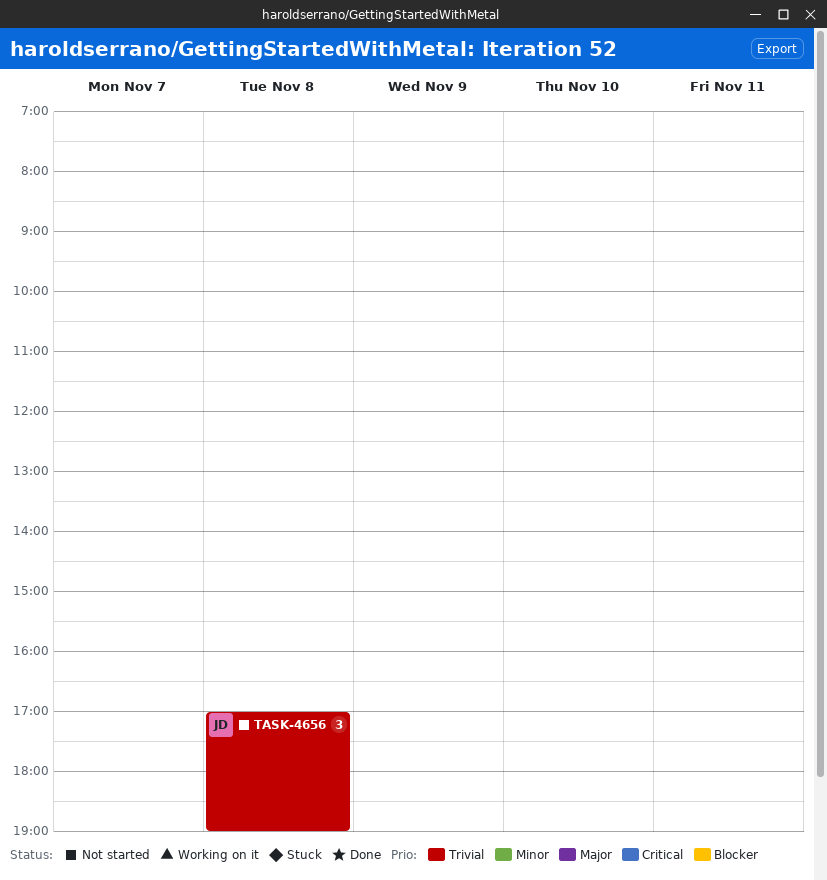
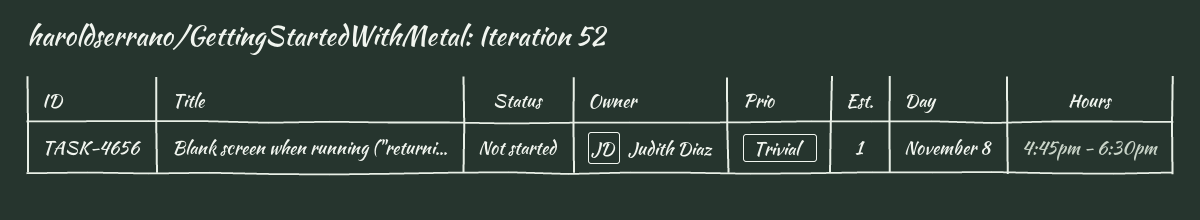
TASK-4656, estimate: 3 -> 1
TASK-4656, begins: 17:00 -> 16:45
TASK-4656, ends: 19:00 -> 18:30

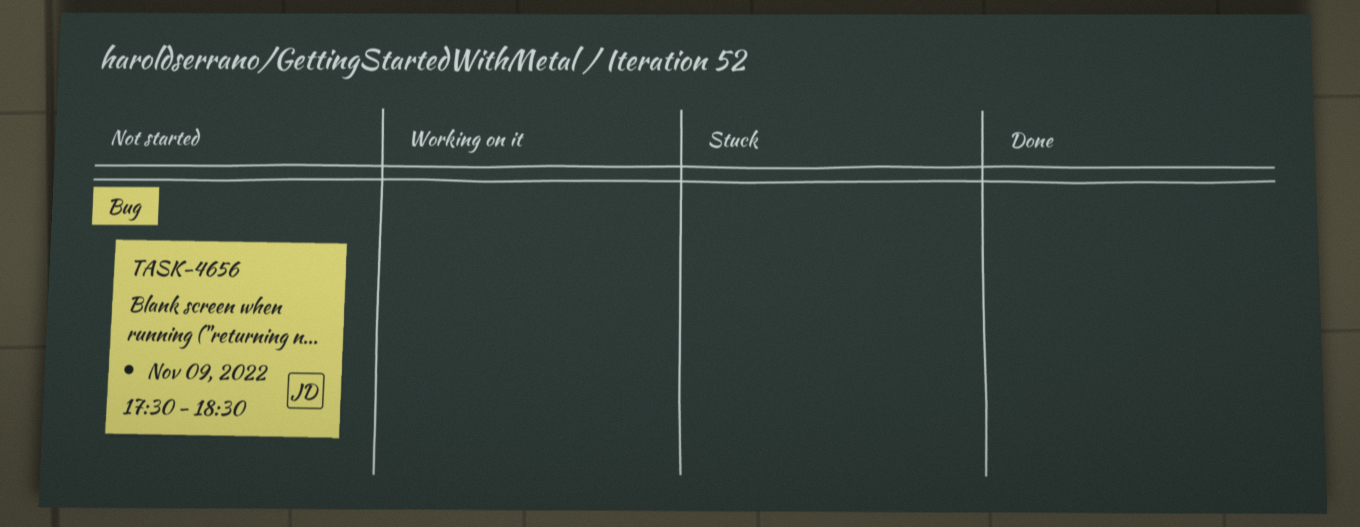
TASK-4656, day: Nov 8 -> Nov 9
TASK-4656, begins: 16:45 -> 17:30

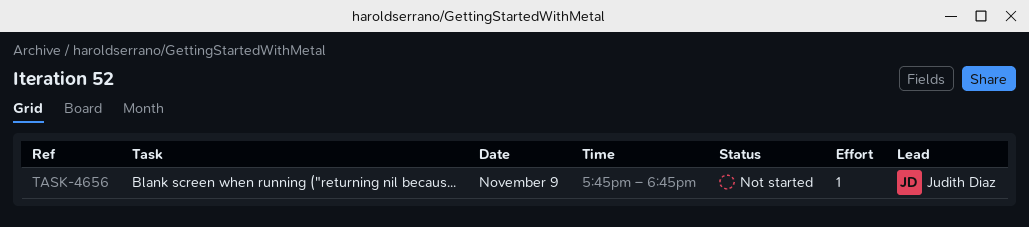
TASK-4656, begins: 17:30 -> 17:45
TASK-4656, ends: 18:30 -> 18:45

